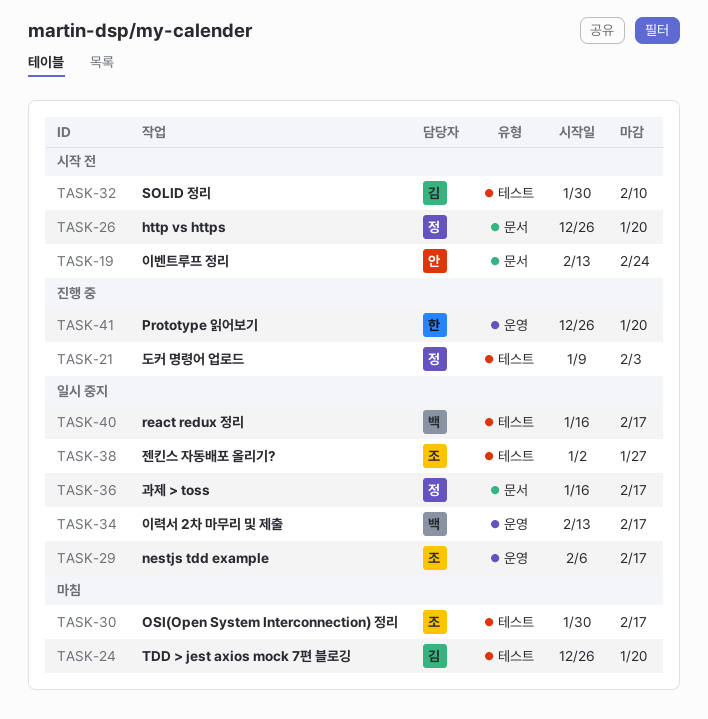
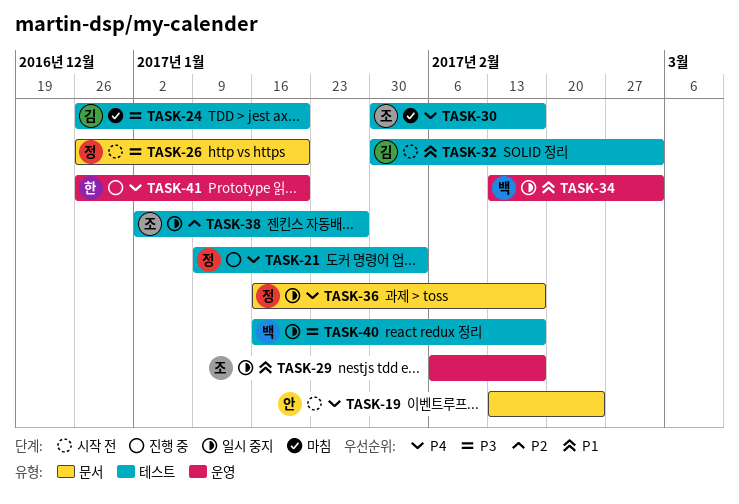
TASK-32, due: Feb 10 -> Mar 3
TASK-34, due: Feb 17 -> Mar 3

